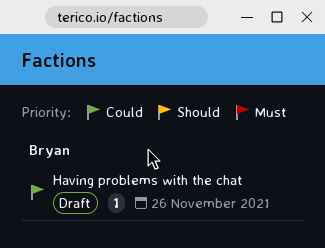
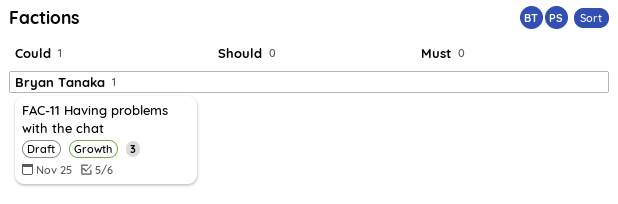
Having problems with the chat, estimate: 1 -> 3
Having problems with the chat, due: Nov 26 -> Nov 25

